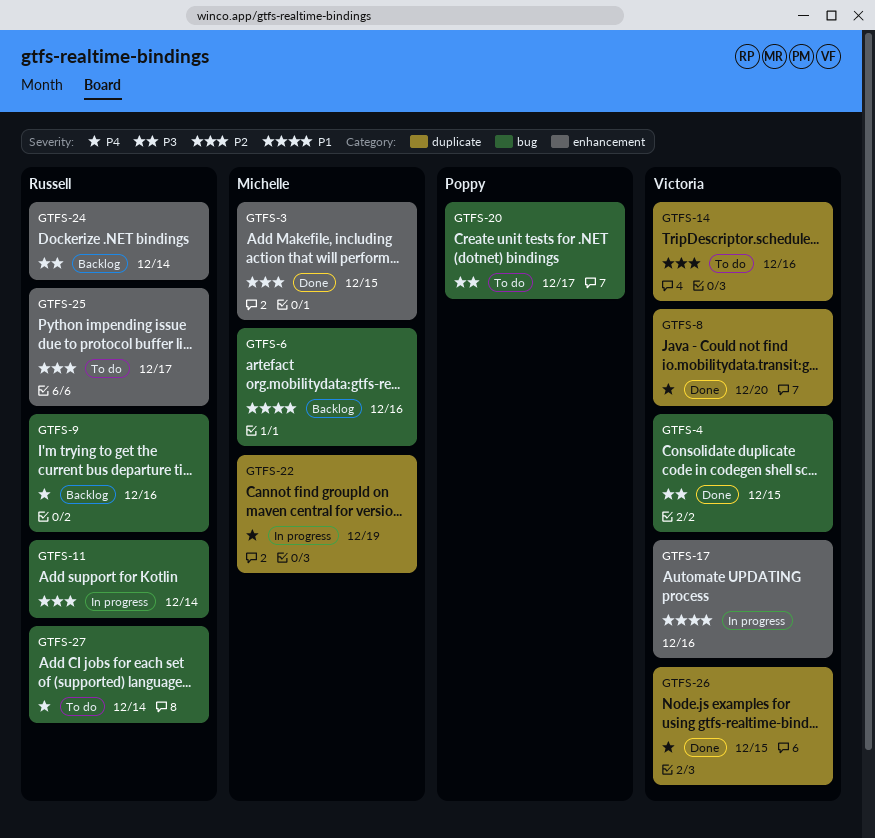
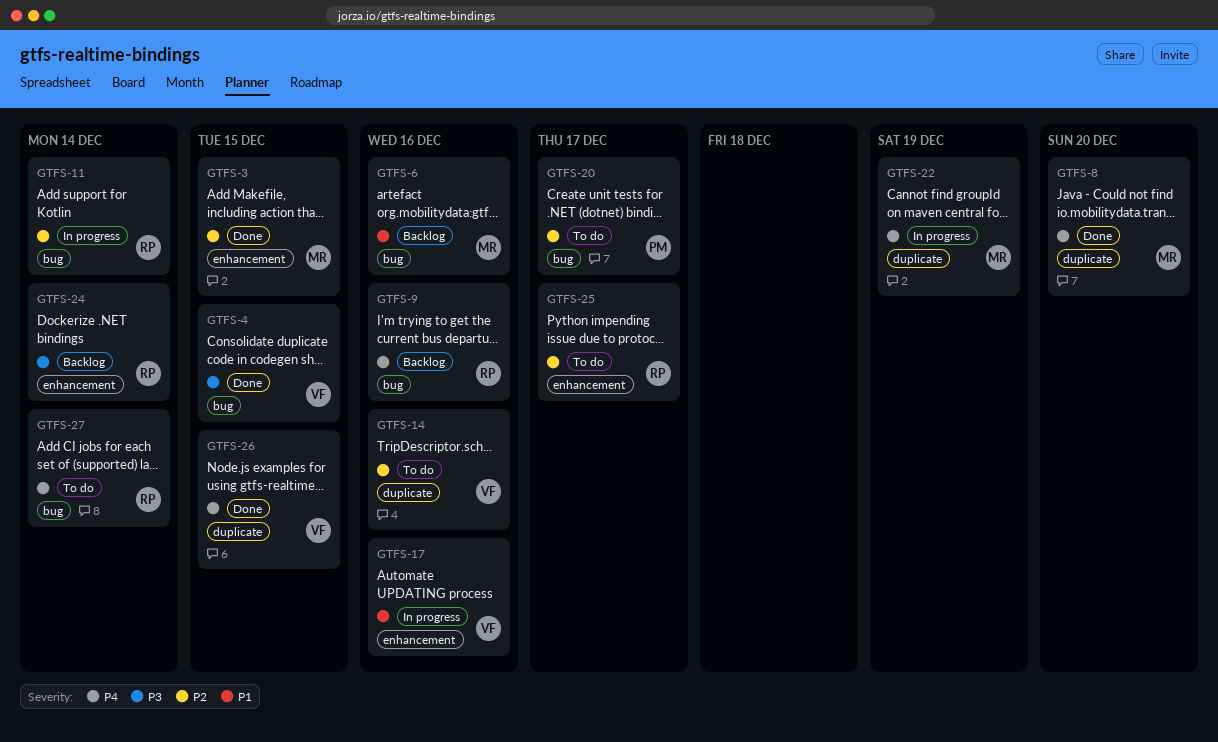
GTFS-8, owner: Victoria -> Michelle
GTFS-20, priority: P3 -> P2

